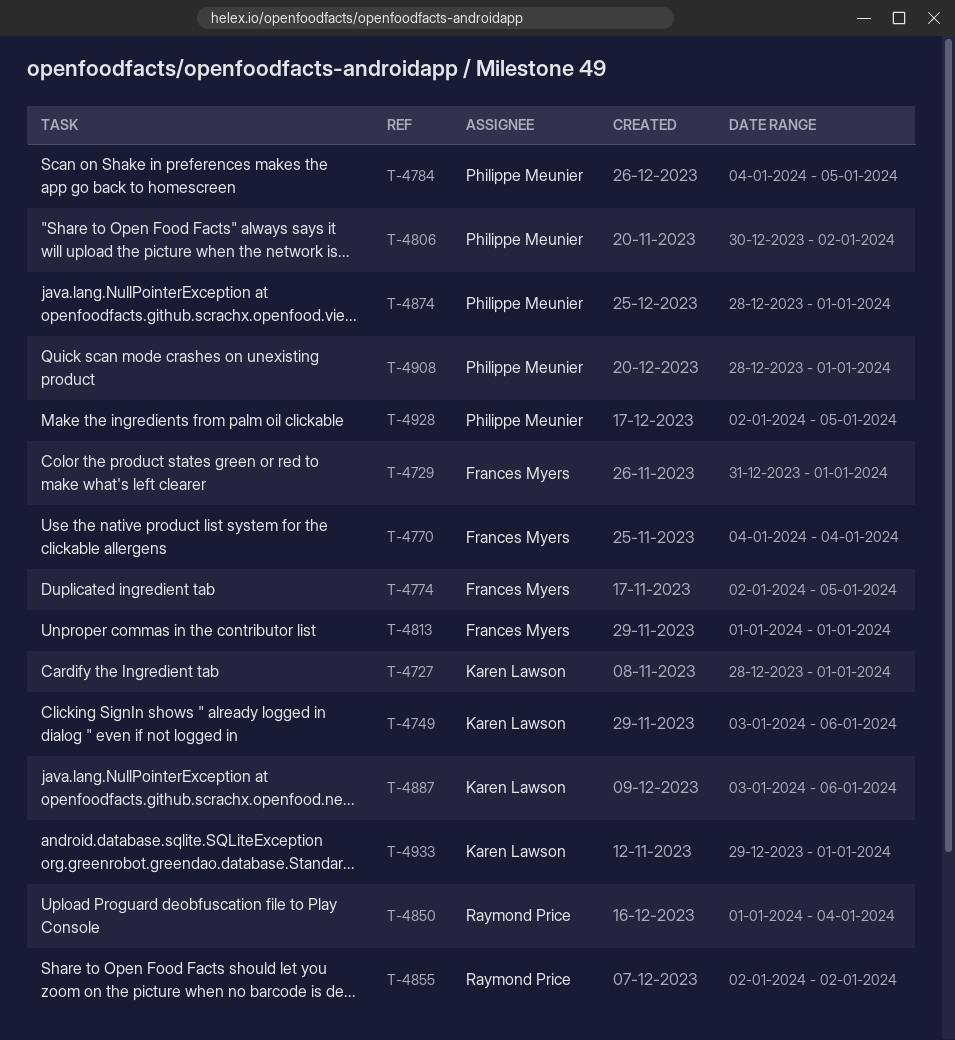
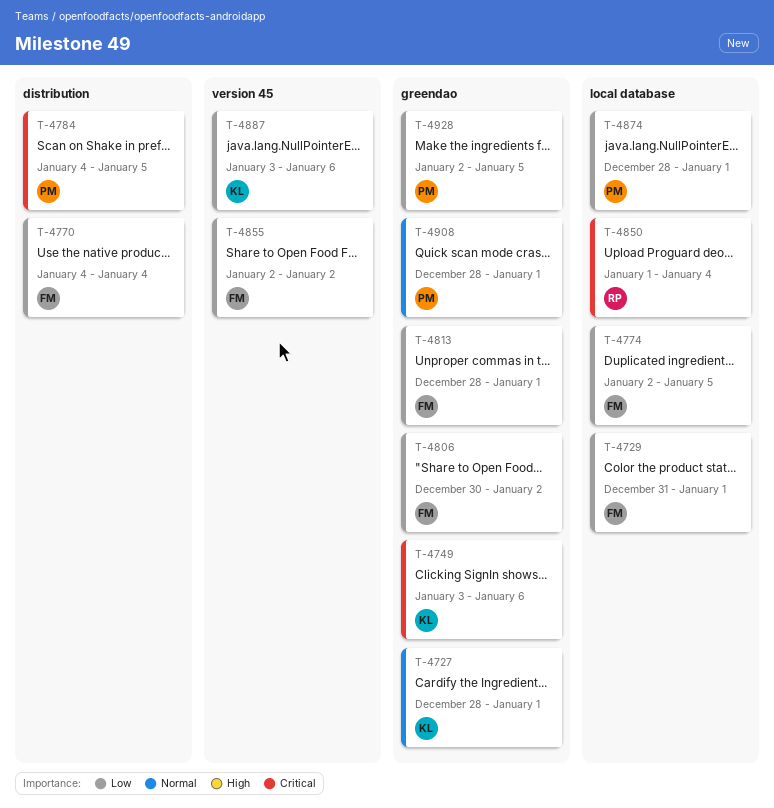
T-4806, owner: Philippe Meunier -> Frances Myers
T-4813, start: Jan 1 -> Dec 28
T-4855, owner: Raymond Price -> Frances Myers
T-4933: present -> none

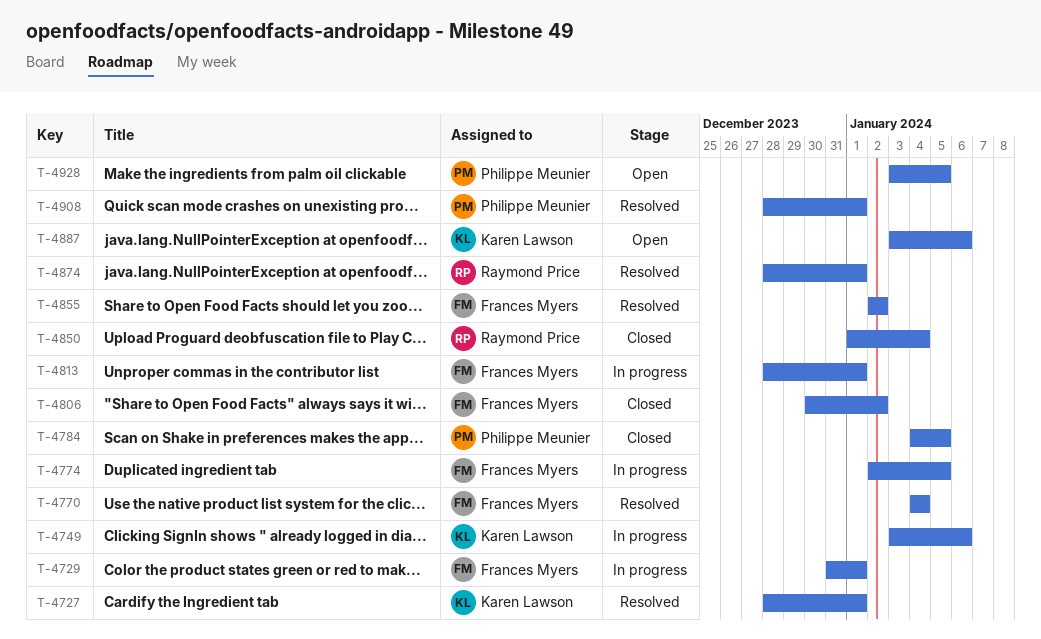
T-4874, owner: Philippe Meunier -> Raymond Price
T-4928, start: Jan 2 -> Jan 3

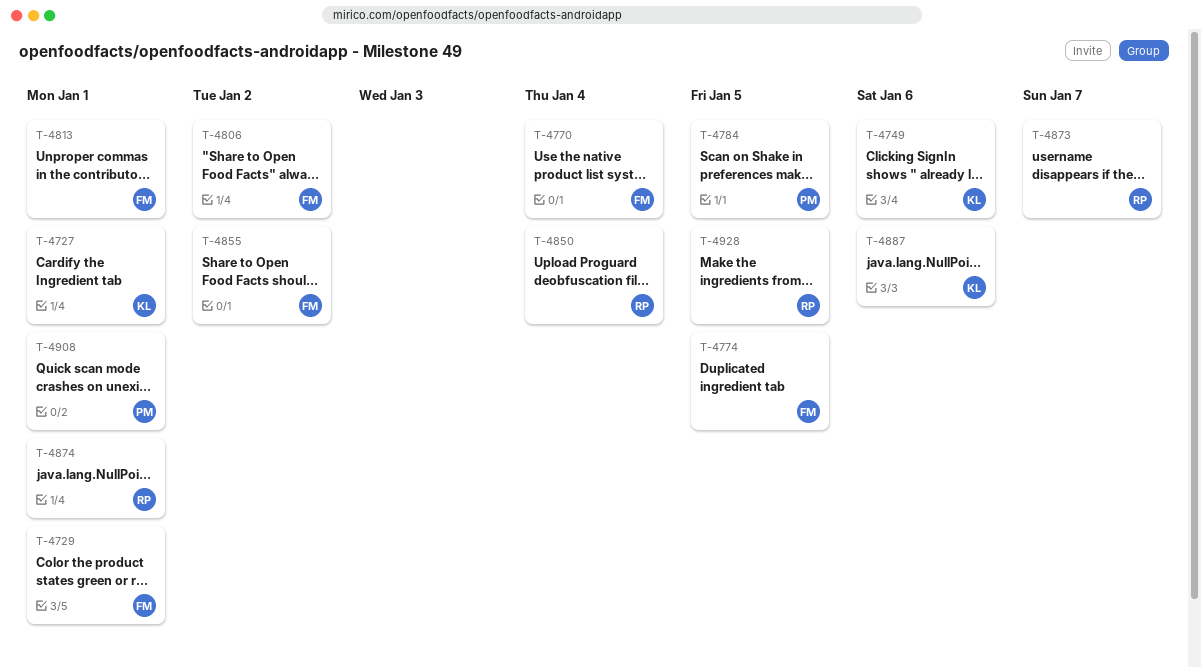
T-4873: none -> present
T-4928, owner: Philippe Meunier -> Raymond Price

